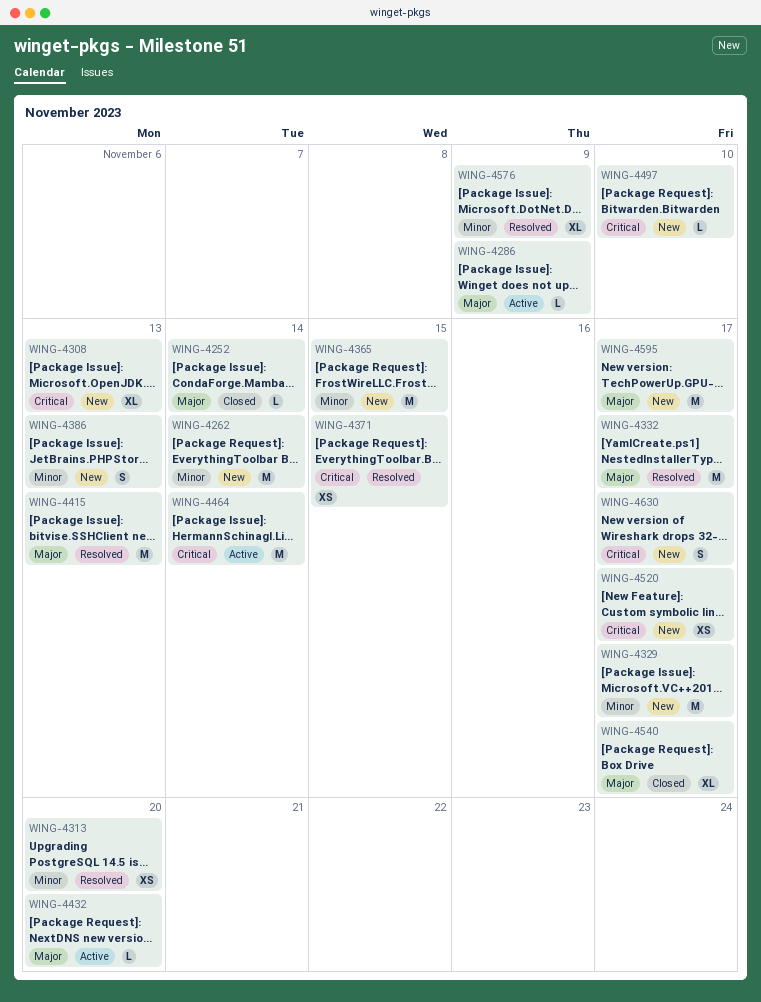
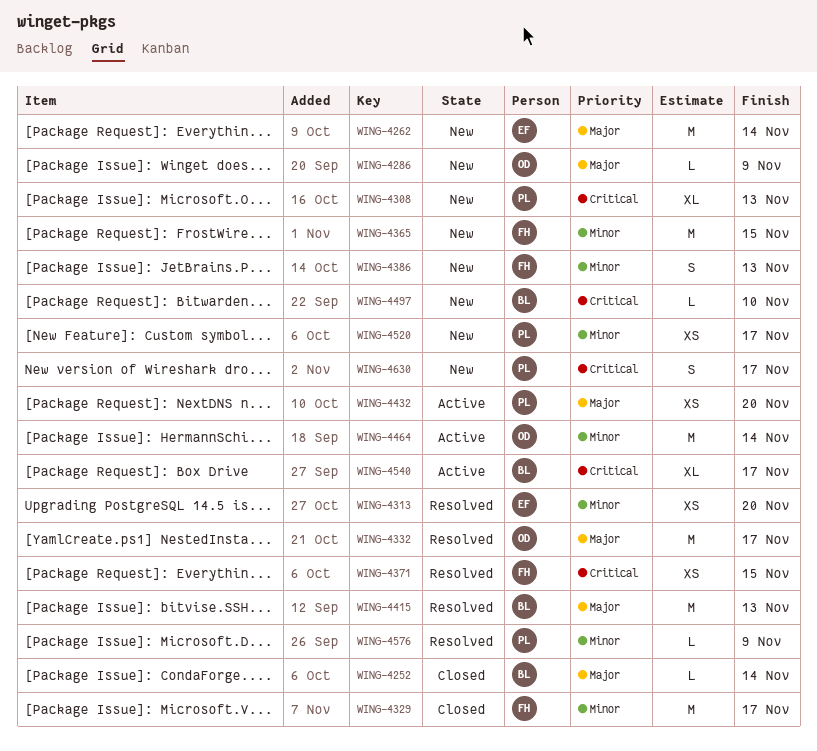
WING-4262, priority: Minor -> Major
WING-4286, status: Active -> New
WING-4329, status: New -> Closed
WING-4432, estimate: L -> XS
WING-4464, priority: Critical -> Minor
WING-4520, priority: Critical -> Minor
WING-4540, status: Closed -> Active
WING-4540, priority: Major -> Critical
WING-4576, estimate: XL -> L
WING-4595: present -> none

